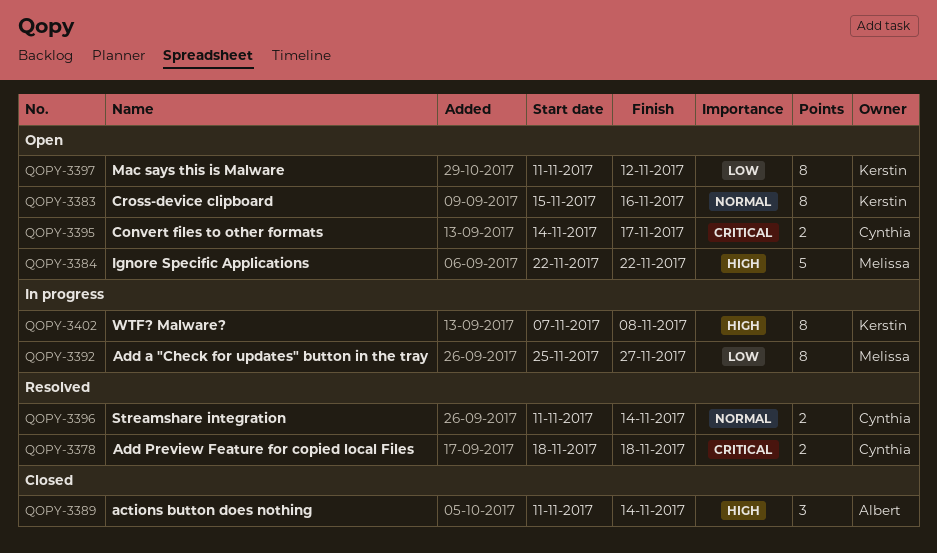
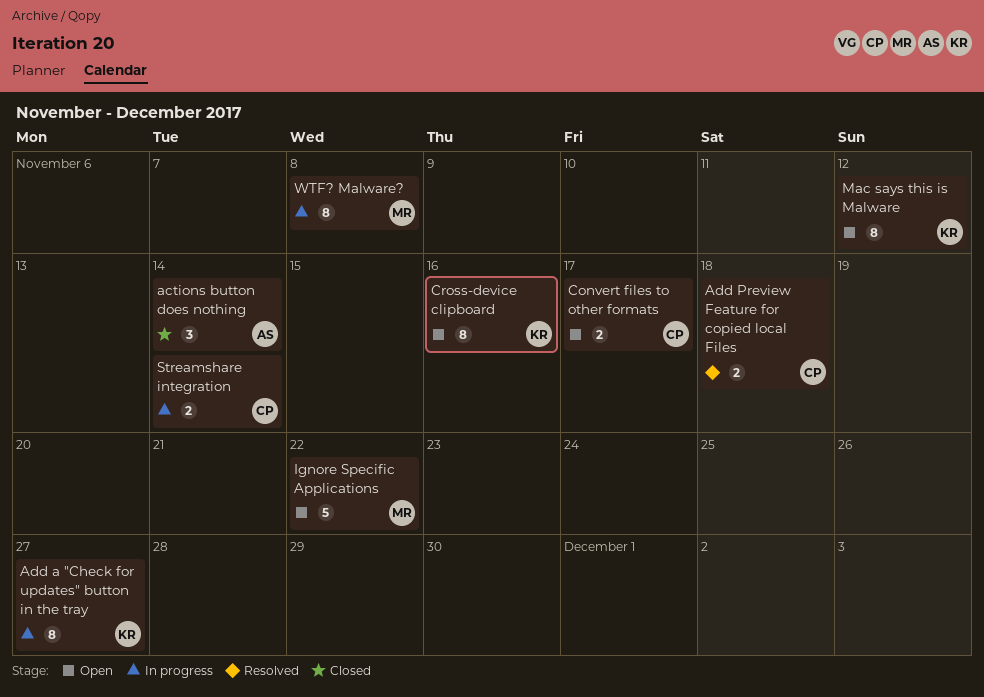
Add a "Check for updates" button in the tray, owner: Melissa -> Kerstin
Streamshare integration, status: Resolved -> In progress
WTF? Malware?, owner: Kerstin -> Melissa

